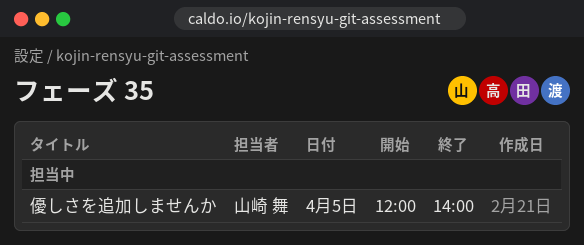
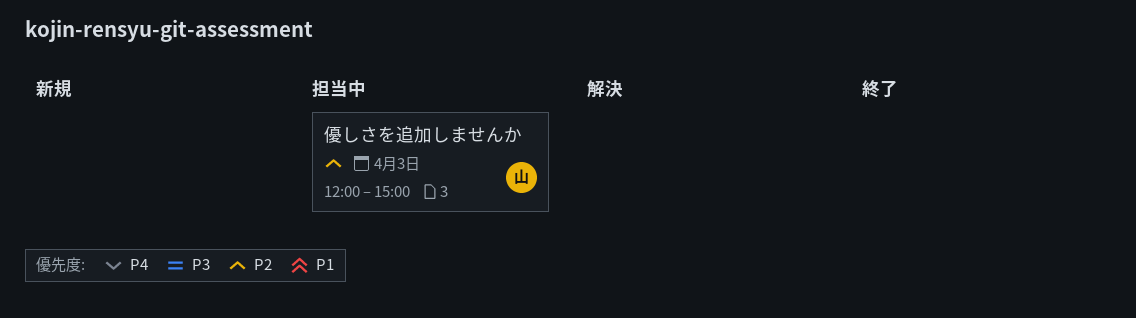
優しさを追加しませんか, day: Apr 5 -> Apr 3
優しさを追加しませんか, ends: 14:00 -> 15:00

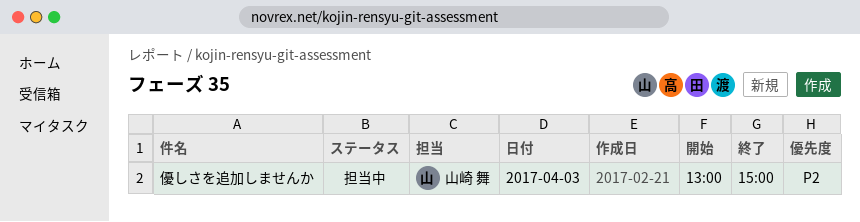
優しさを追加しませんか, begins: 12:00 -> 13:00

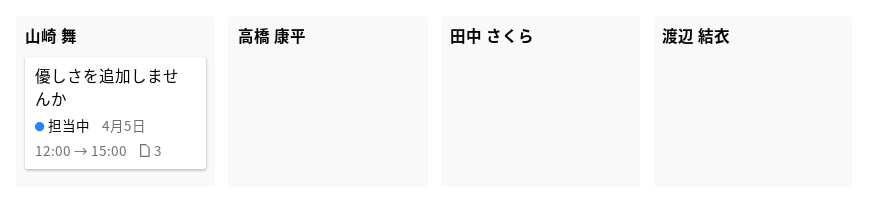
優しさを追加しませんか, day: Apr 3 -> Apr 5
優しさを追加しませんか, begins: 13:00 -> 12:00

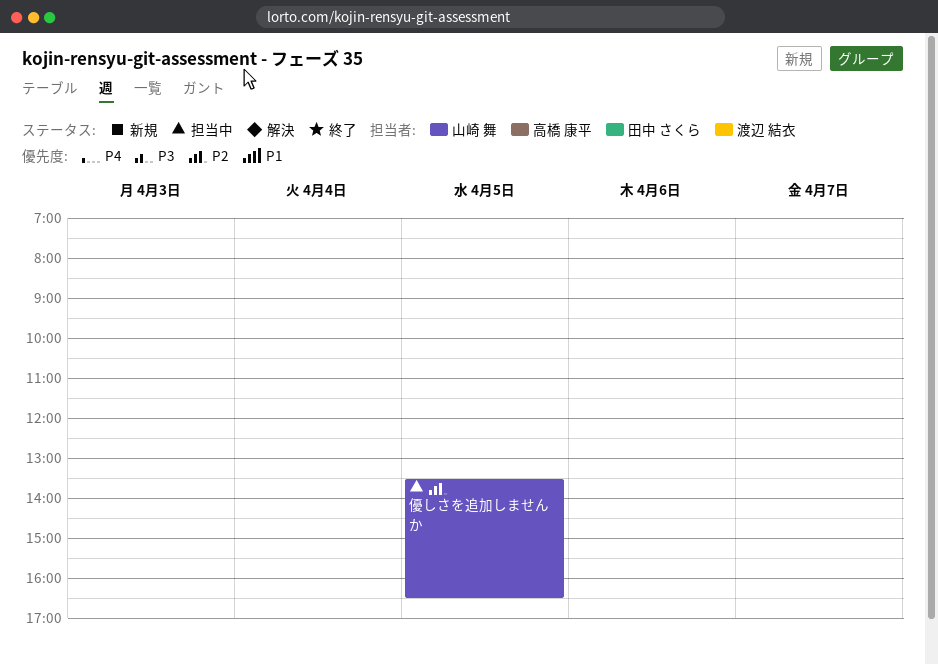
優しさを追加しませんか, begins: 12:00 -> 13:30
優しさを追加しませんか, ends: 15:00 -> 16:30

